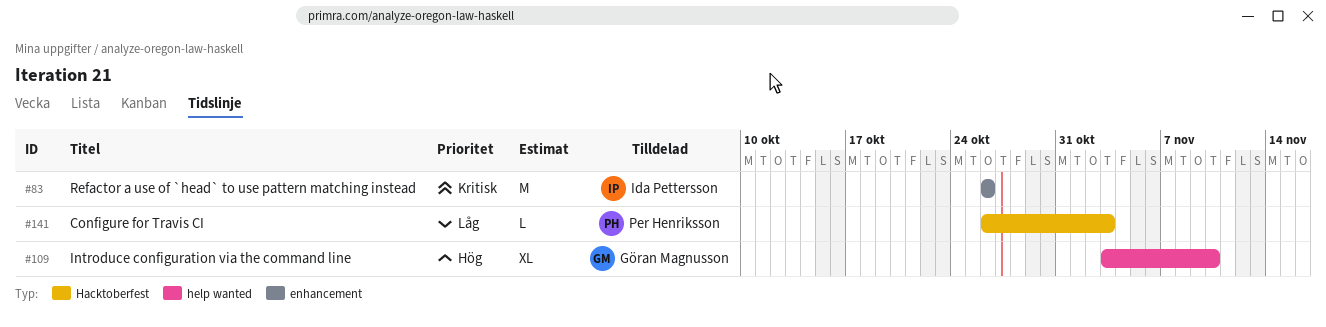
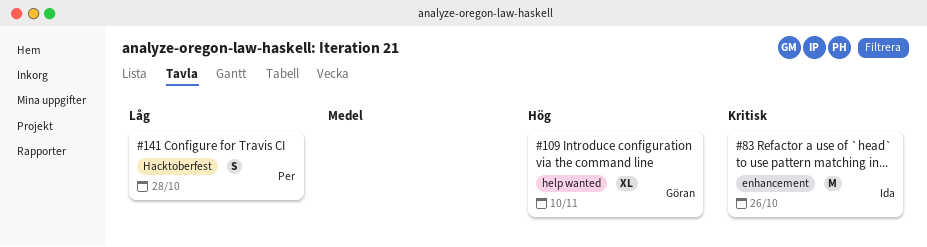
#141, estimate: L -> S
#141, due: Nov 3 -> Oct 28

